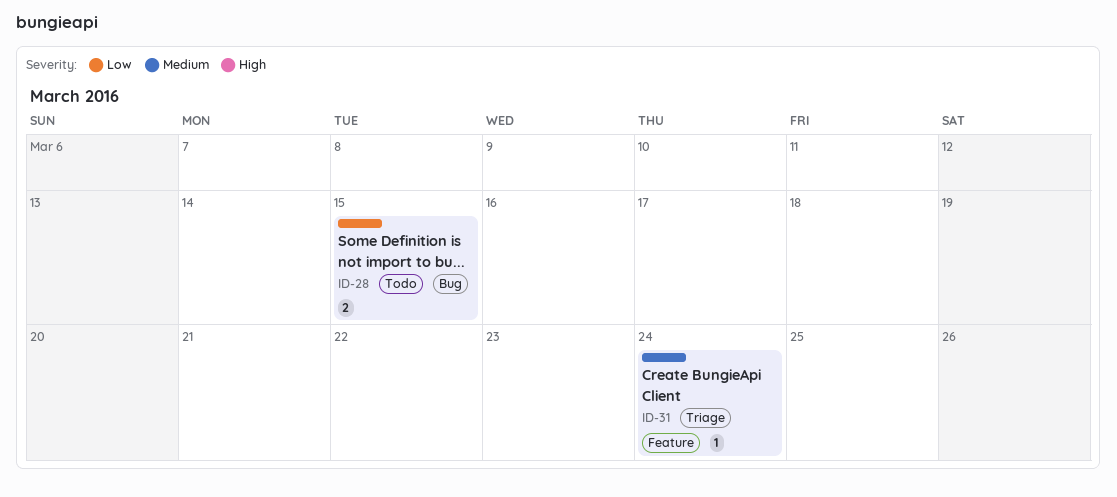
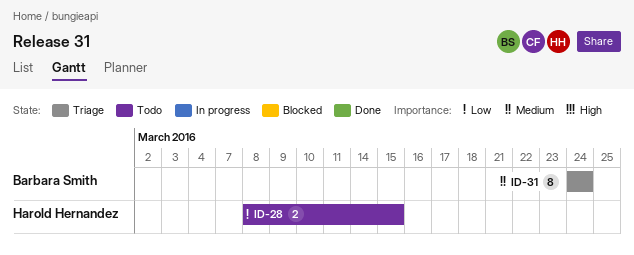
ID-31, estimate: 1 -> 8

